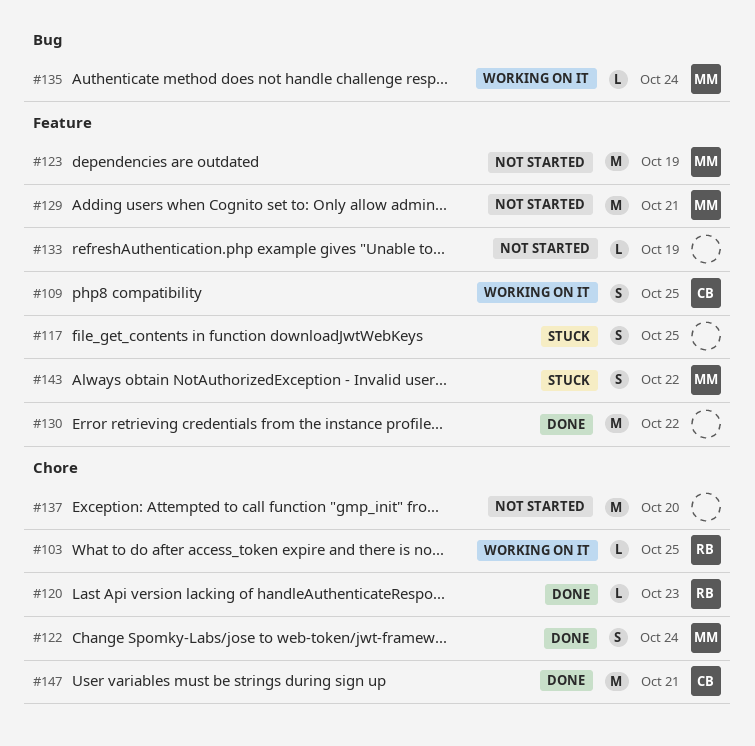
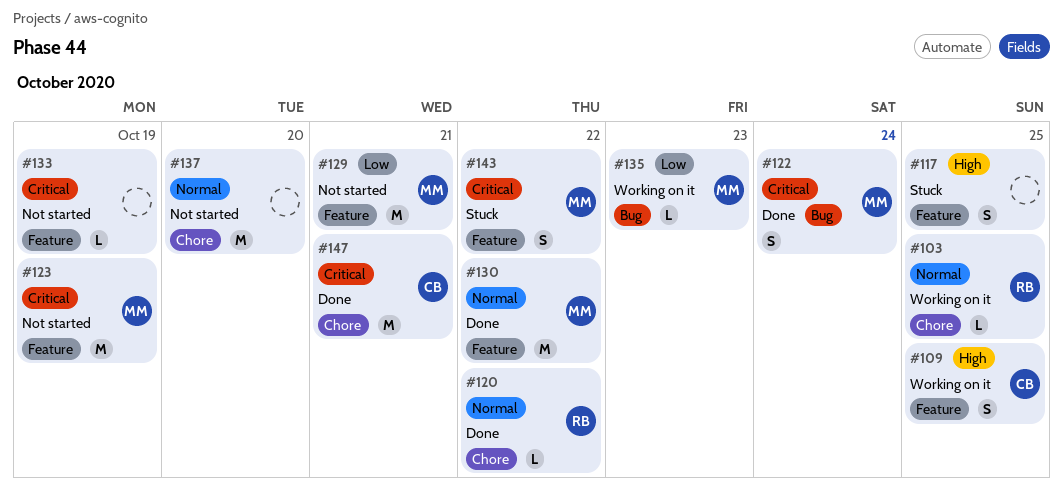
#120, due: Oct 23 -> Oct 22
#122, label: Chore -> Bug
#130, owner: none -> MM
#135, due: Oct 24 -> Oct 23

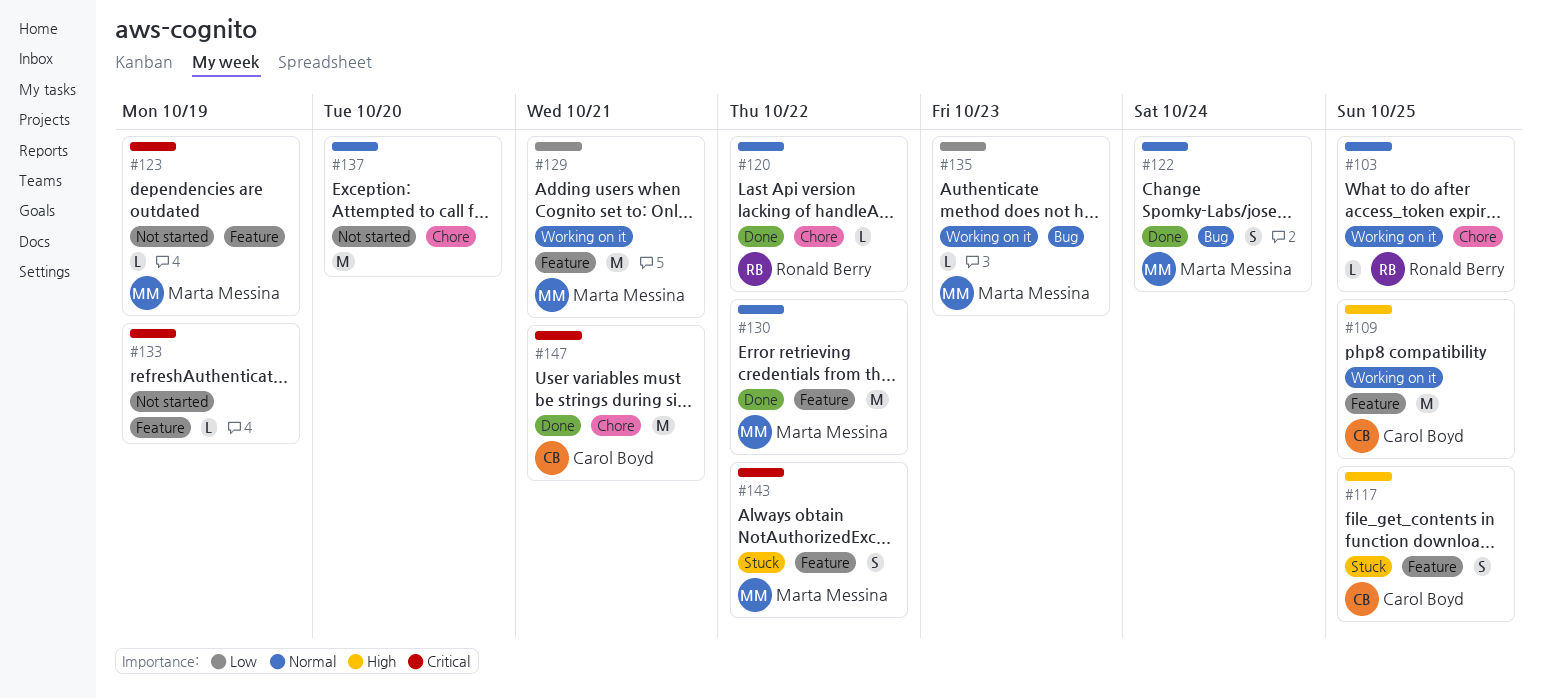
#109, estimate: S -> M
#117, owner: none -> Carol Boyd
#122, priority: Critical -> Normal
#123, estimate: M -> L
#129, status: Not started -> Working on it

